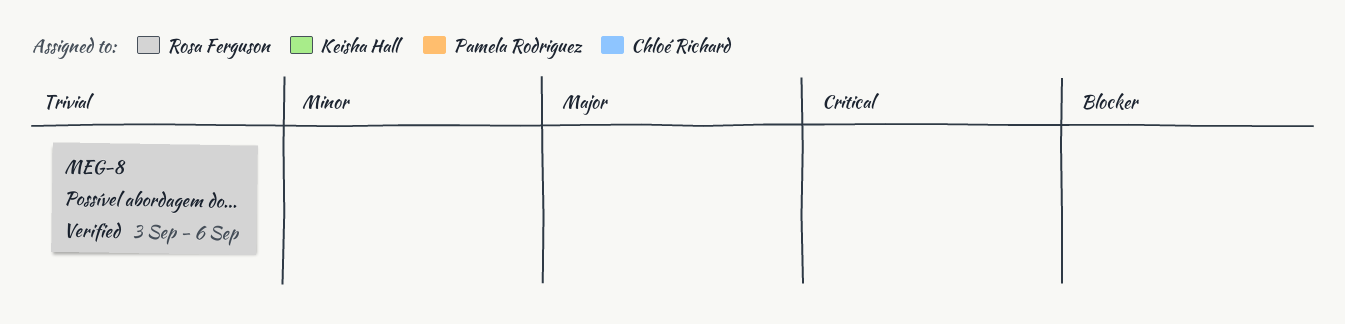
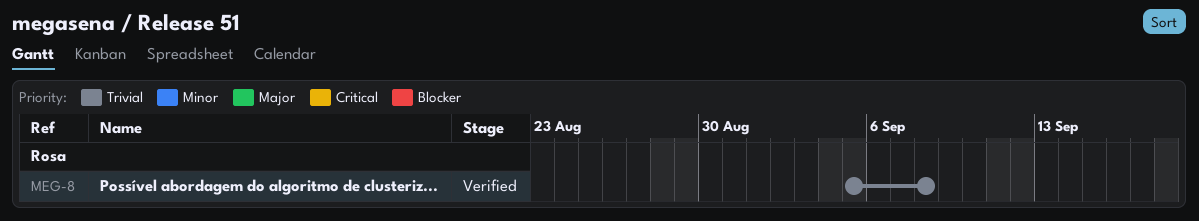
MEG-8, start: Sep 3 -> Sep 5
MEG-8, due: Sep 6 -> Sep 8

